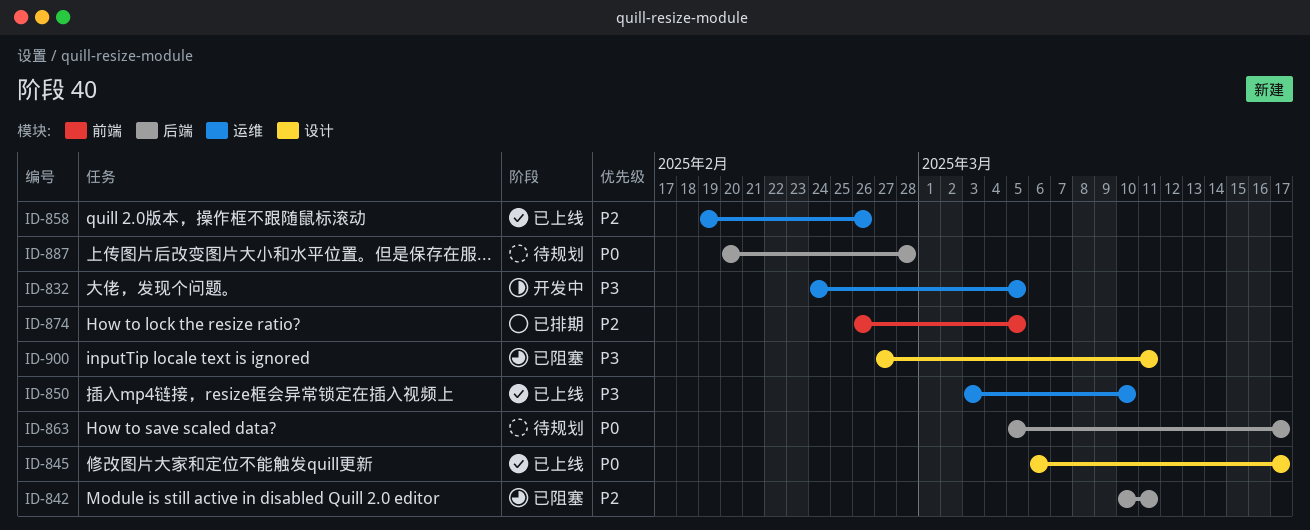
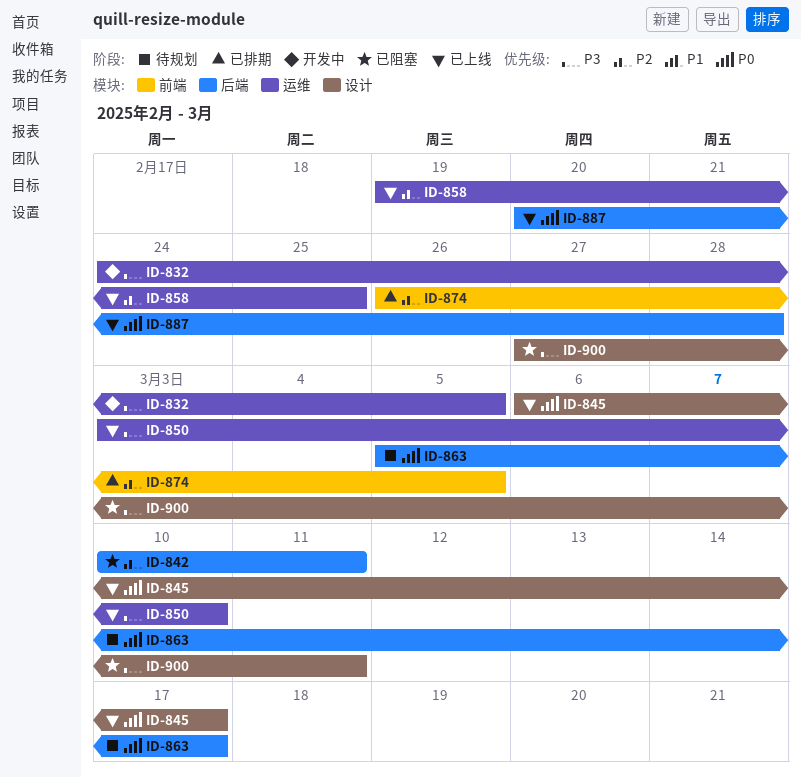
ID-858, due: Feb 26 -> Feb 25
ID-887, status: 待规划 -> 已上线

